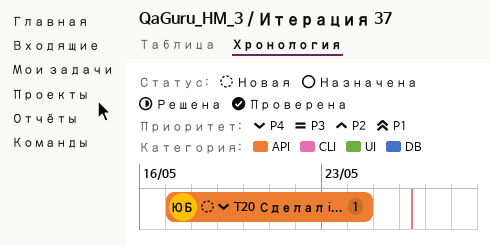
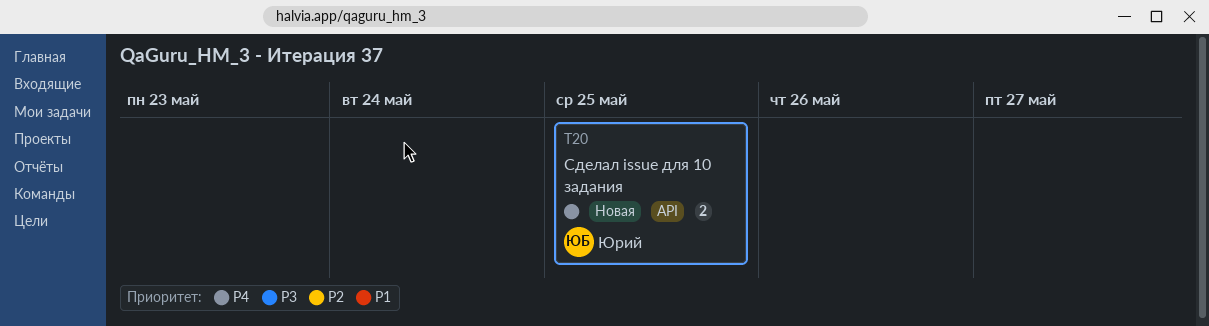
T20, estimate: 1 -> 2
T20, due: May 24 -> May 25

